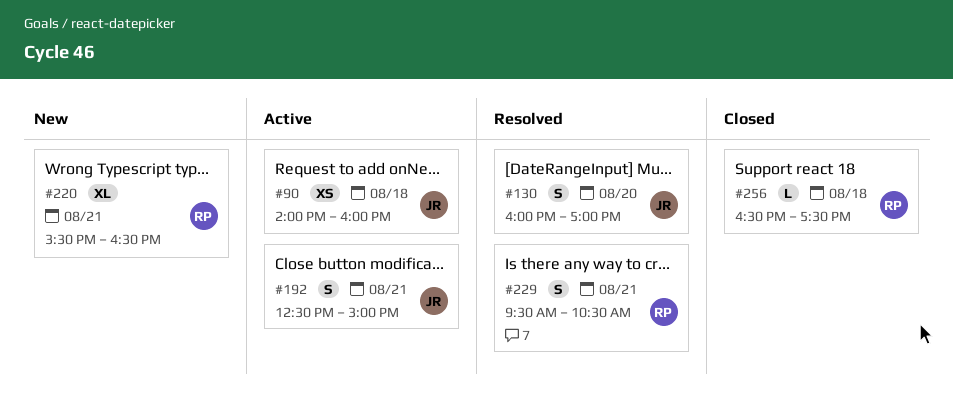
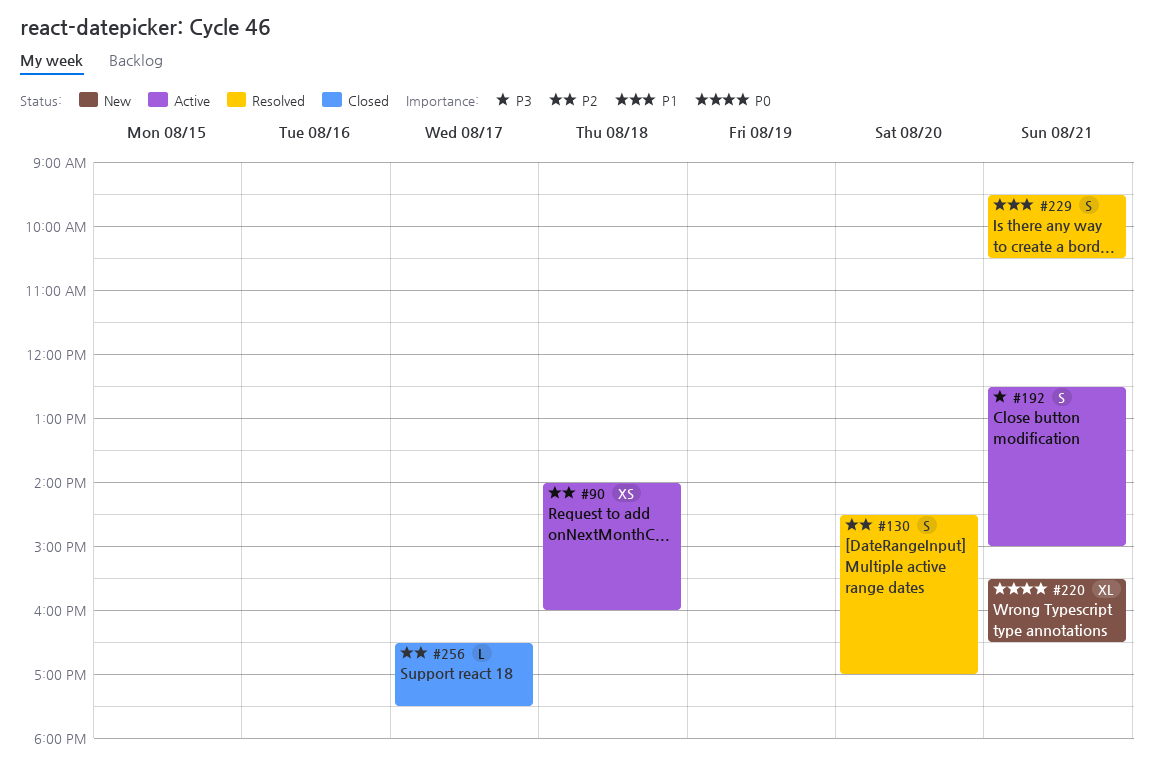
#130, begins: 16:00 -> 14:30
#256, day: Aug 18 -> Aug 17

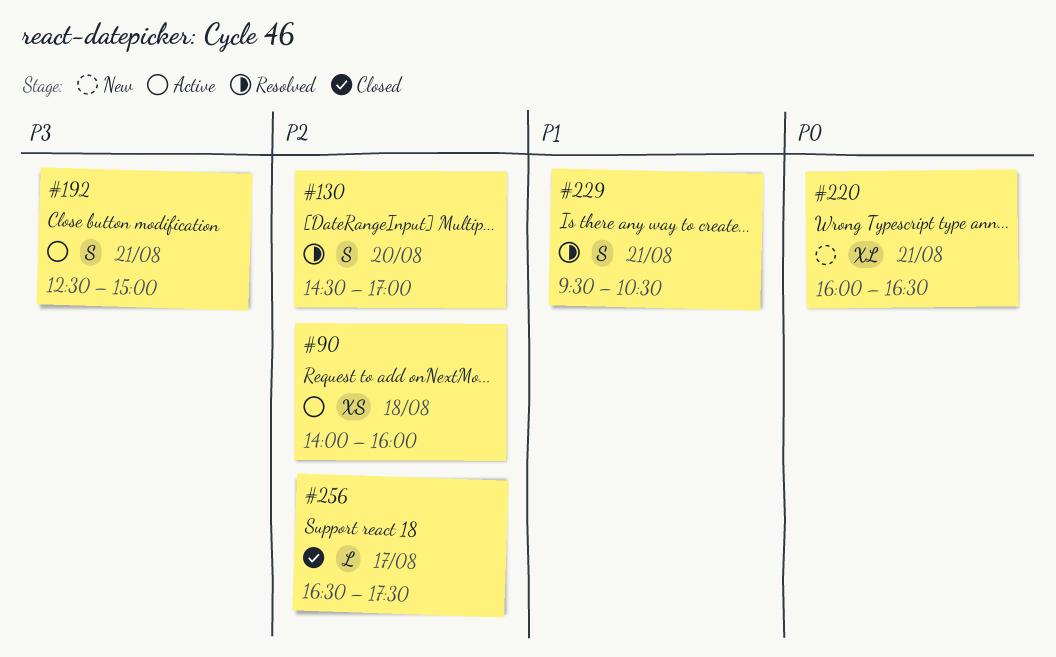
#220, begins: 15:30 -> 16:00

